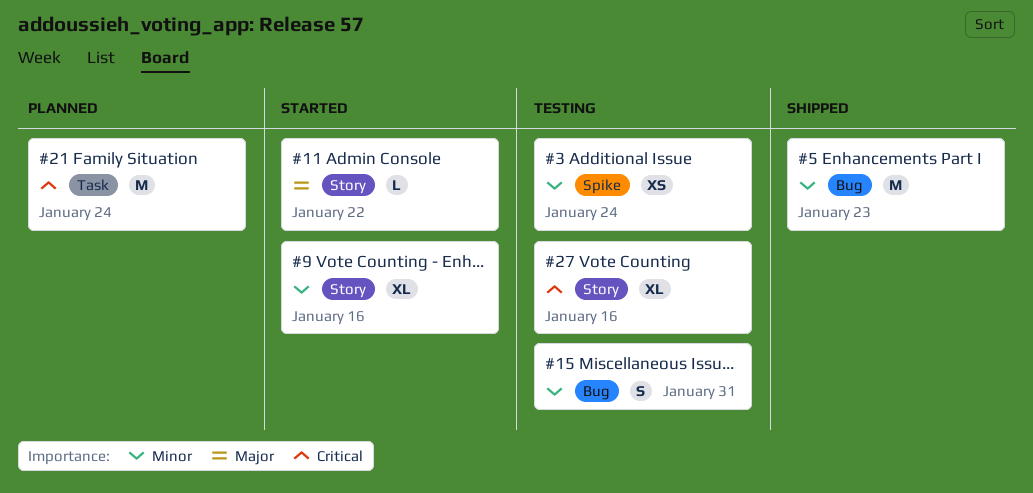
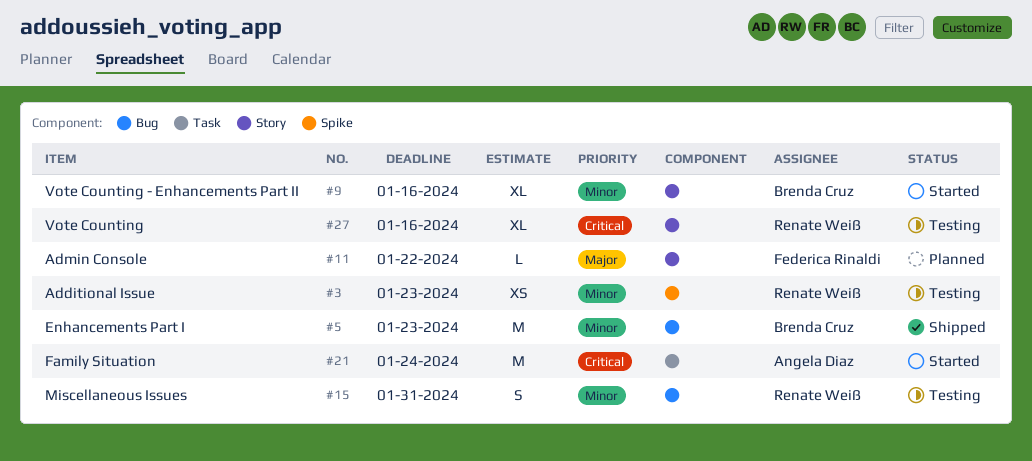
#3, due: Jan 24 -> Jan 23
#11, status: Started -> Planned
#21, status: Planned -> Started

